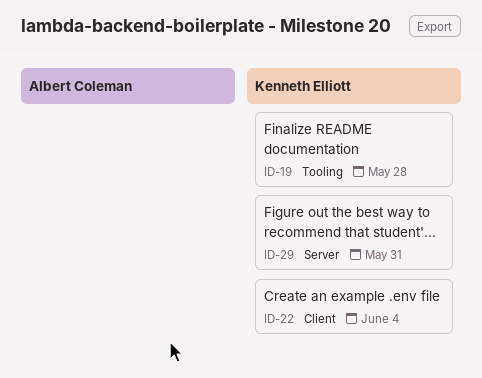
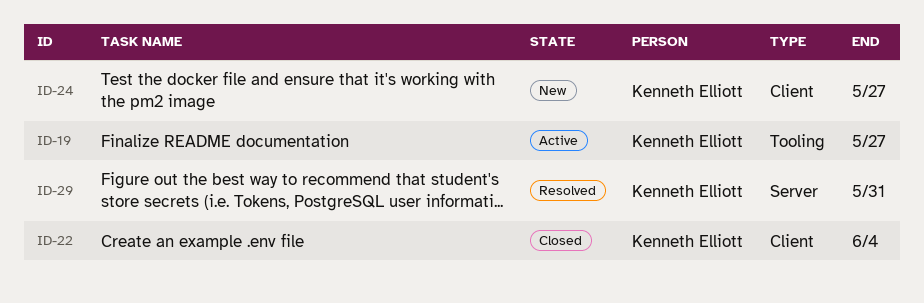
ID-19, due: May 28 -> May 27
ID-24: none -> present

